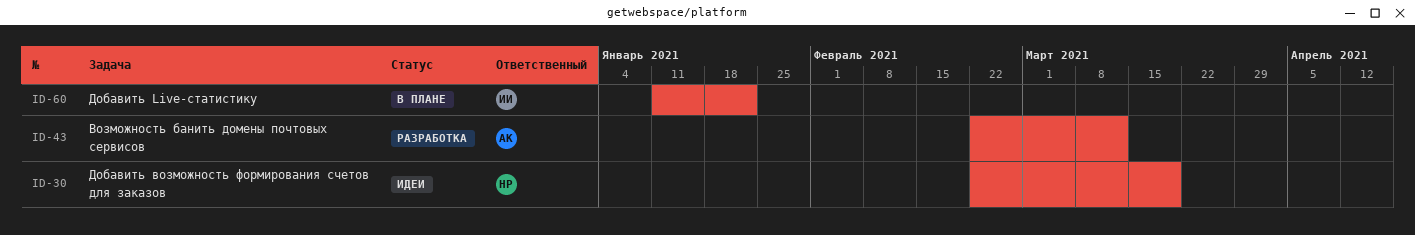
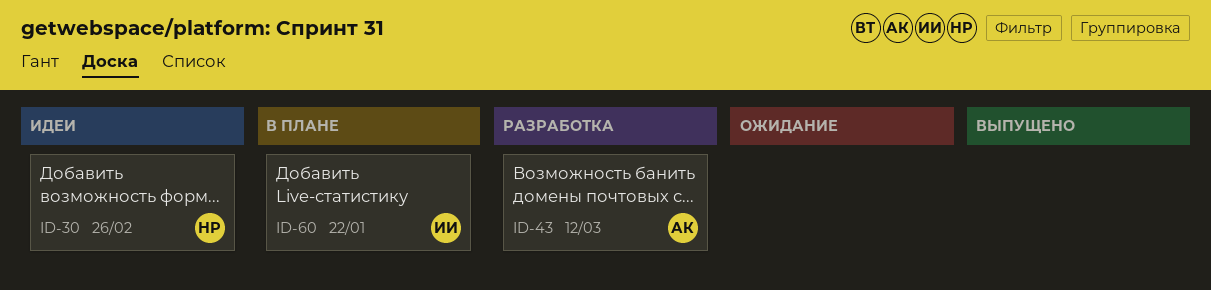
ID-30, due: Mar 19 -> Feb 26

